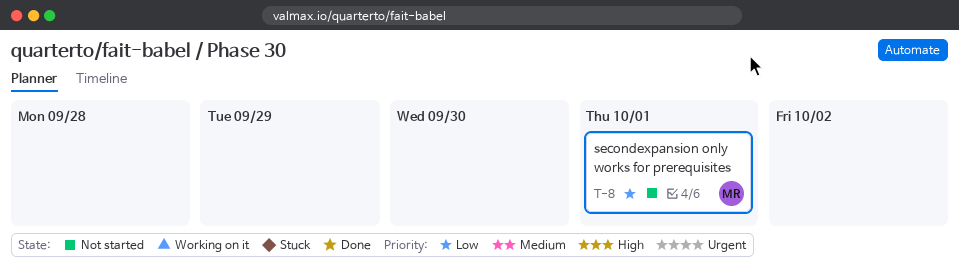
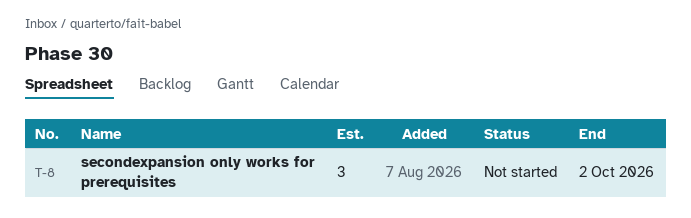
T-8, due: Oct 1 -> Oct 2

